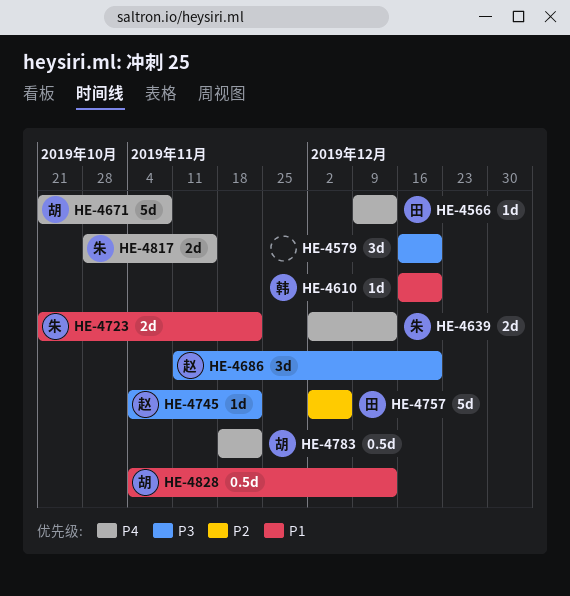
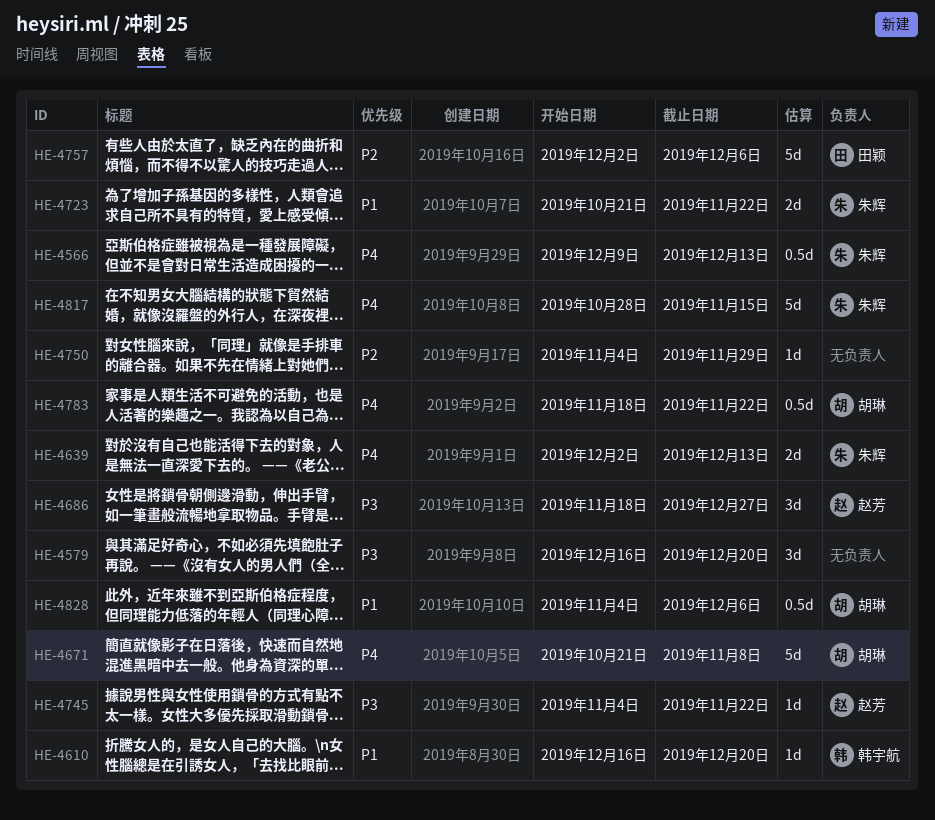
HE-4566, owner: 田颖 -> 朱辉
HE-4566, estimate: 1d -> 0.5d
HE-4686, start: Nov 11 -> Nov 18
HE-4686, due: Dec 20 -> Dec 27
HE-4750: none -> present
HE-4817, estimate: 2d -> 5d
HE-4828, due: Dec 13 -> Dec 6

